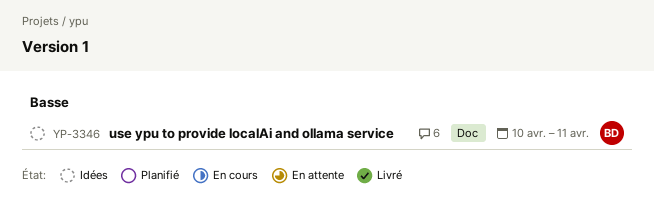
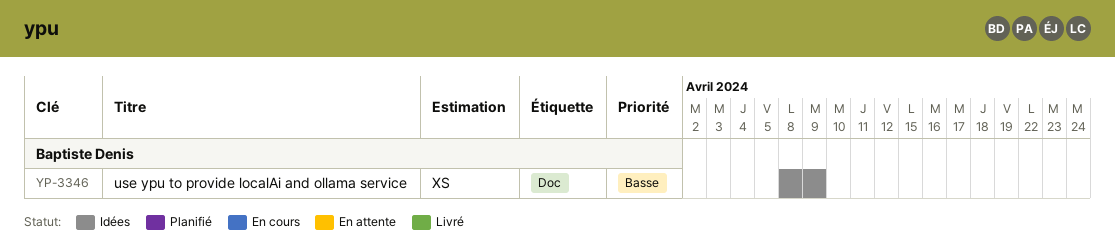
YP-3346, start: Apr 10 -> Apr 8
YP-3346, due: Apr 11 -> Apr 9

